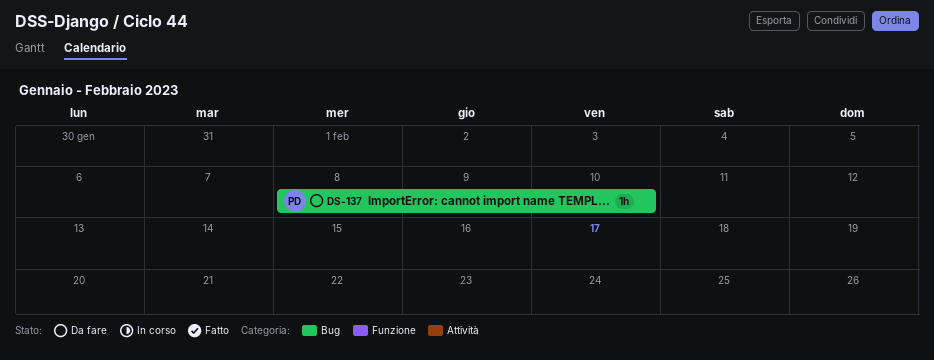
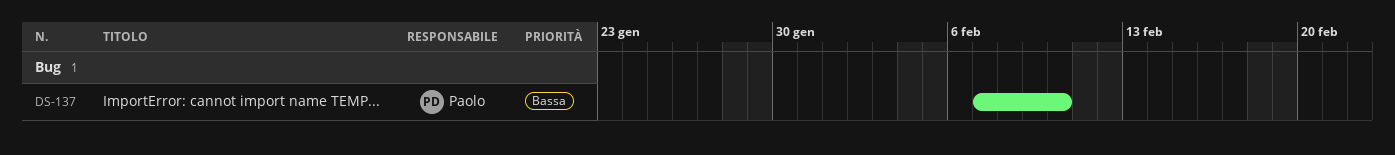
DS-137, start: Feb 8 -> Feb 7

